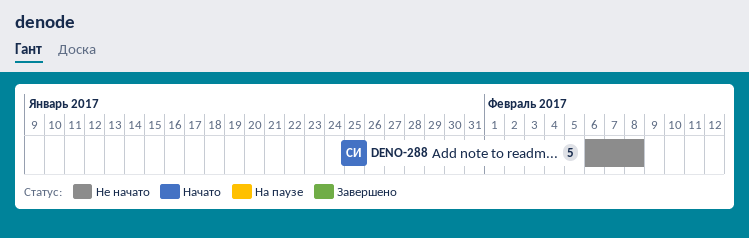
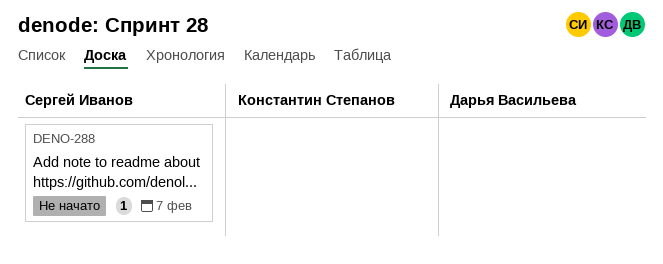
DENO-288, estimate: 5 -> 1
DENO-288, due: Feb 8 -> Feb 7

